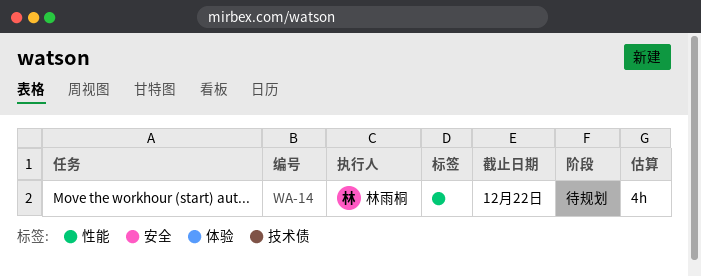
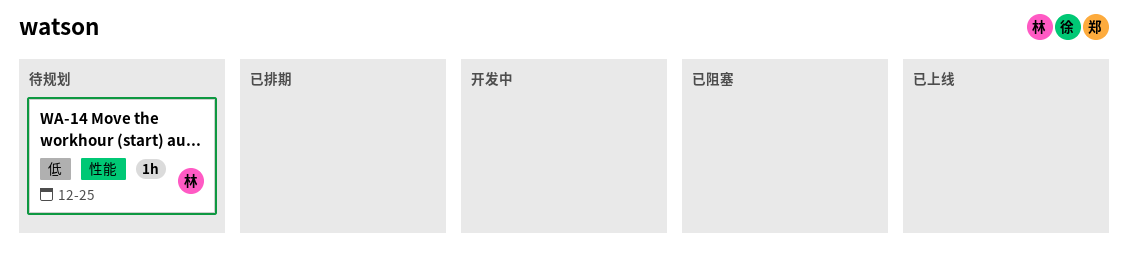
WA-14, estimate: 4h -> 1h
WA-14, due: Dec 22 -> Dec 25

